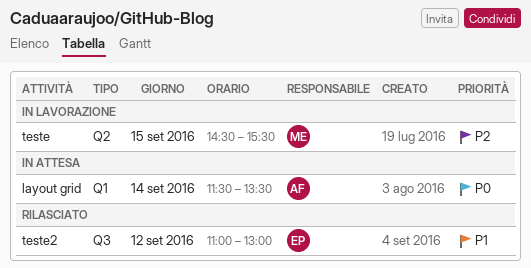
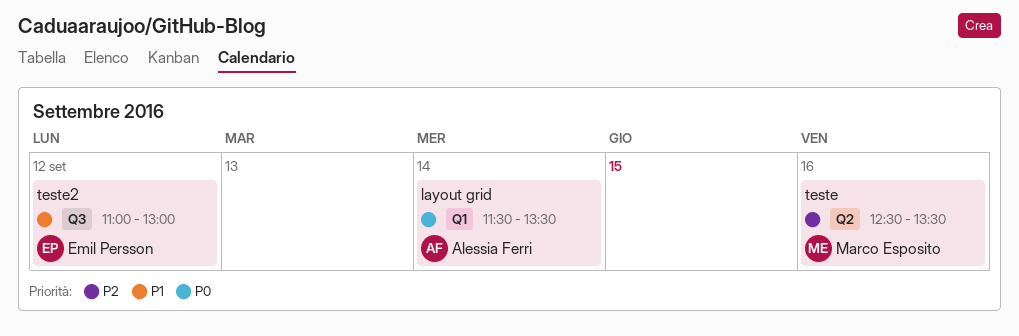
teste, day: Sep 15 -> Sep 16
teste, begins: 14:30 -> 12:30
teste, ends: 15:30 -> 13:30

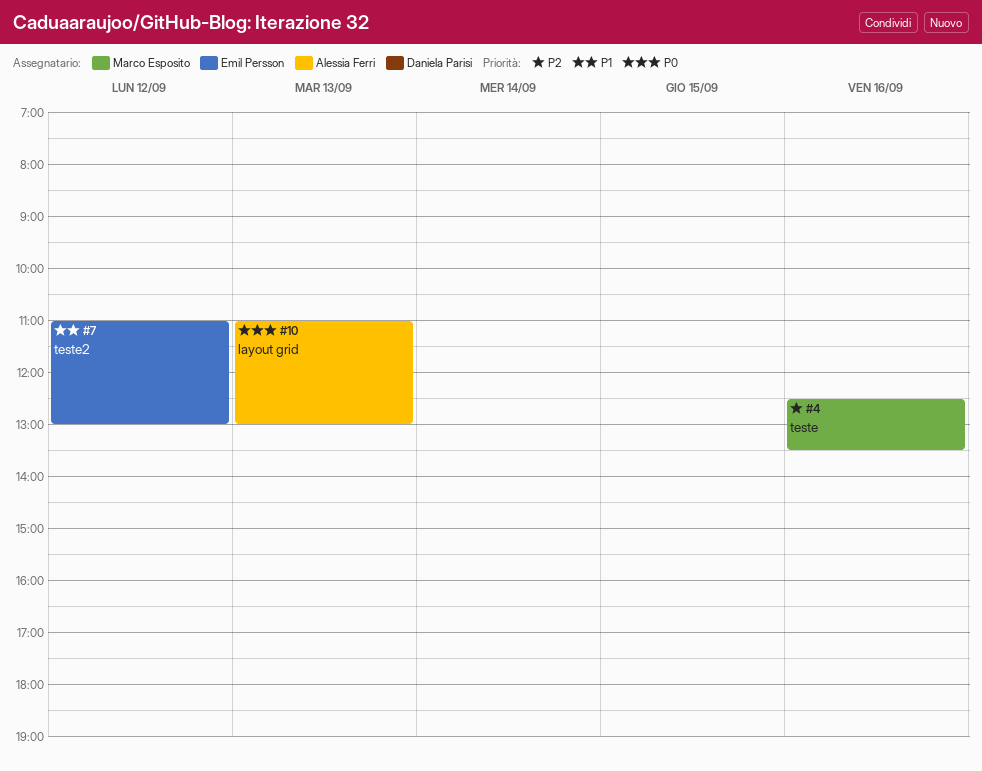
layout grid, day: Sep 14 -> Sep 13
layout grid, begins: 11:30 -> 11:00
layout grid, ends: 13:30 -> 13:00

